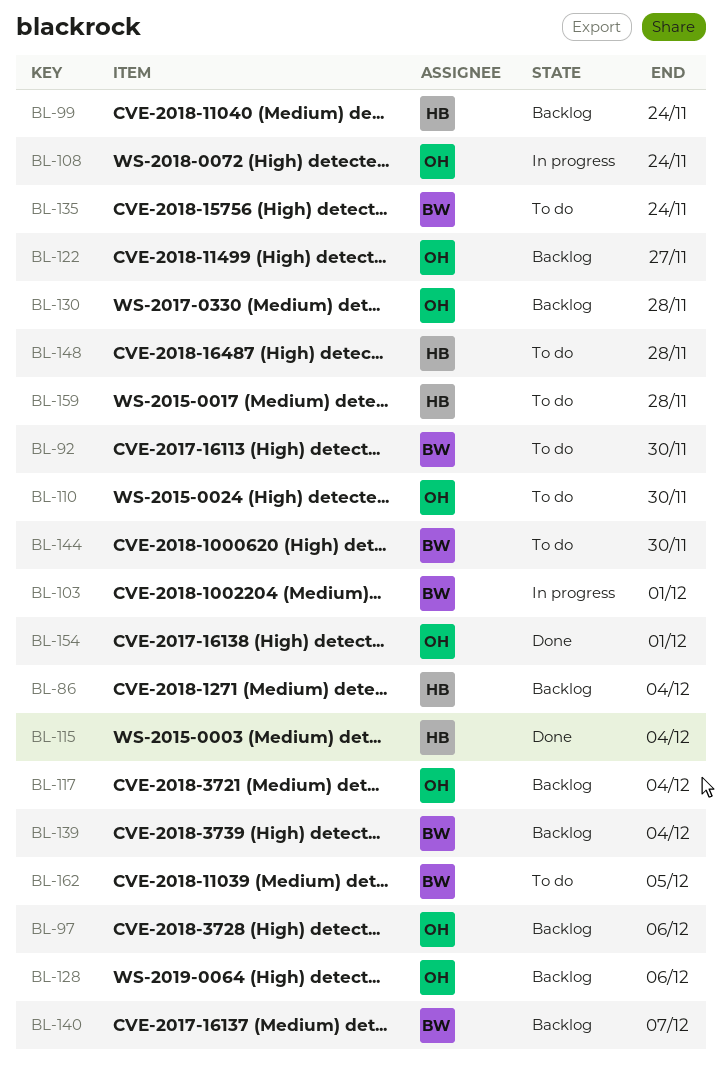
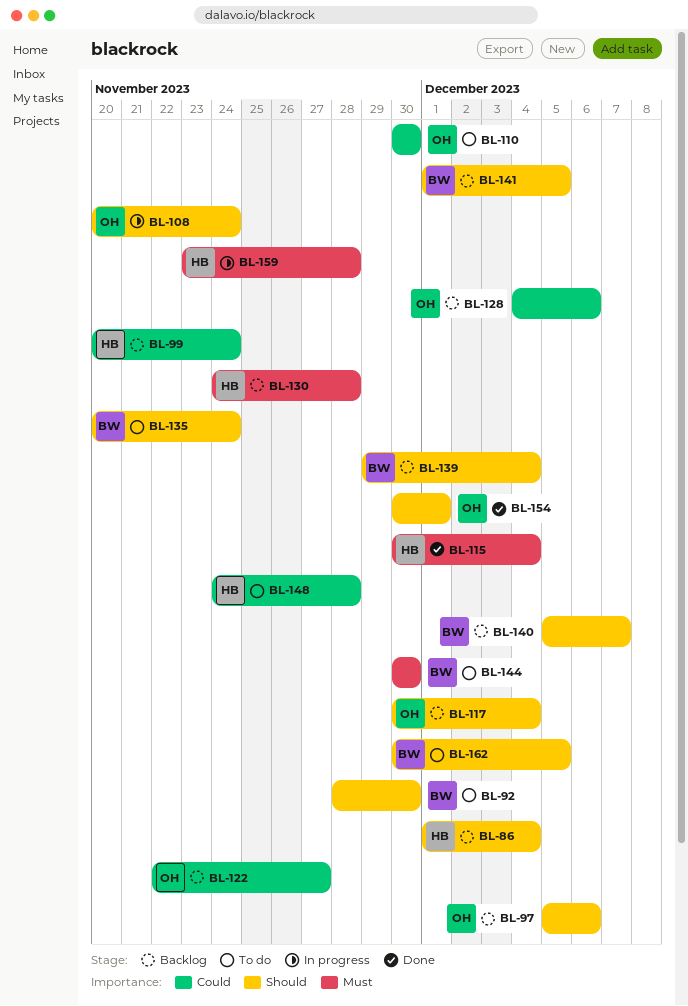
BL-103: present -> none
BL-130, owner: OH -> HB
BL-141: none -> present
BL-159, status: To do -> In progress

